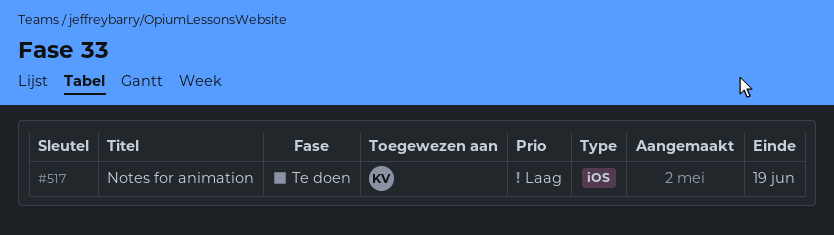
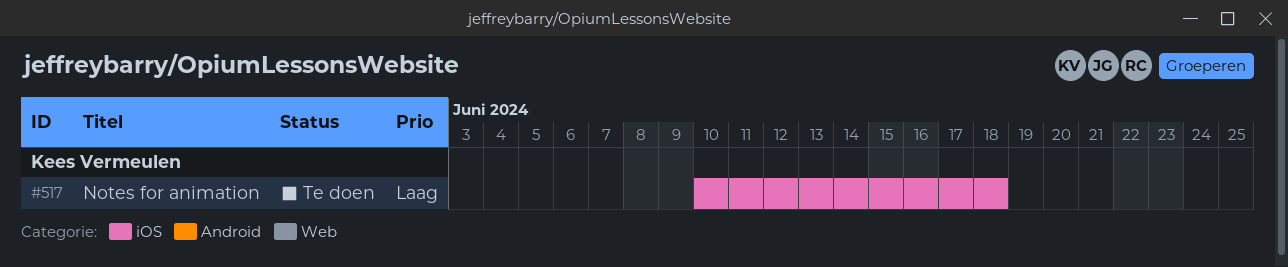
#517, due: Jun 19 -> Jun 18

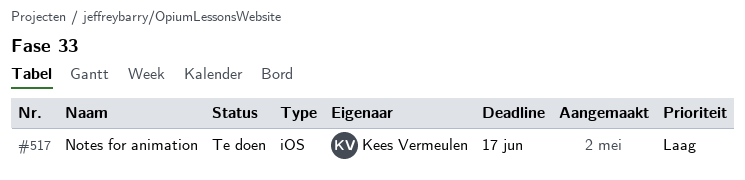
#517, due: Jun 18 -> Jun 17

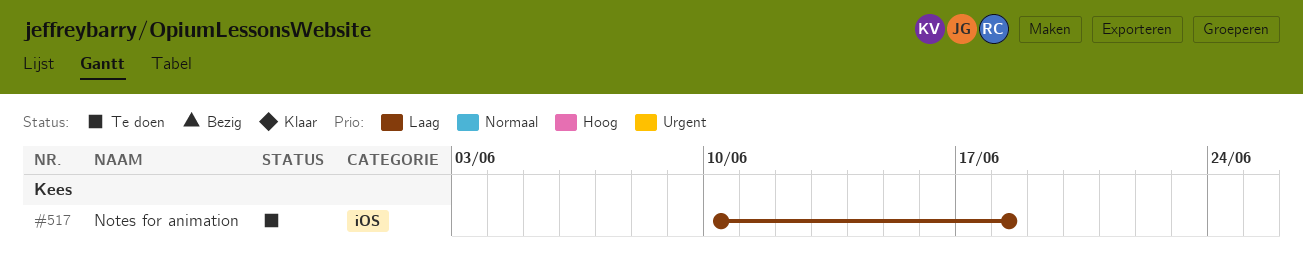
#517, due: Jun 17 -> Jun 18

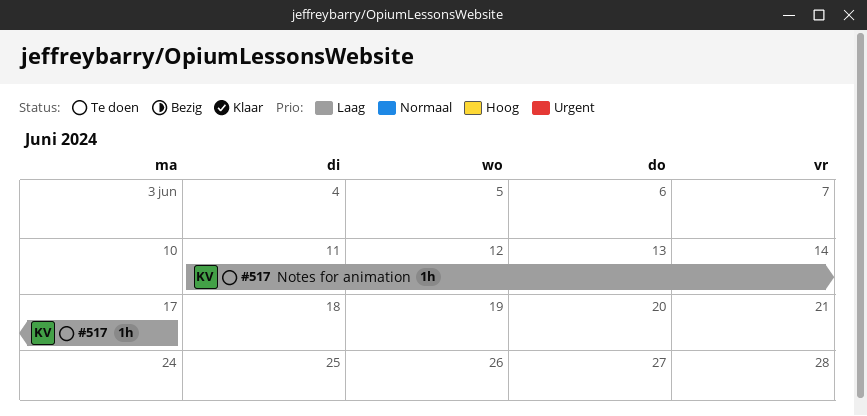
#517, start: Jun 10 -> Jun 11
#517, due: Jun 18 -> Jun 17

